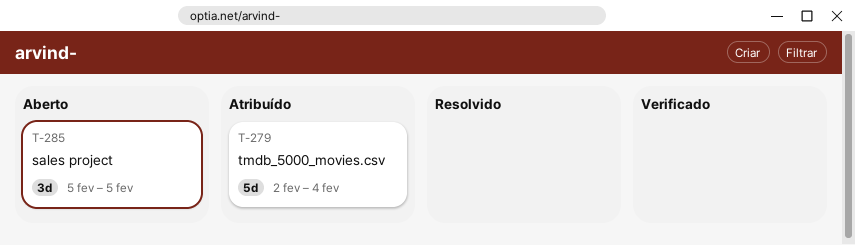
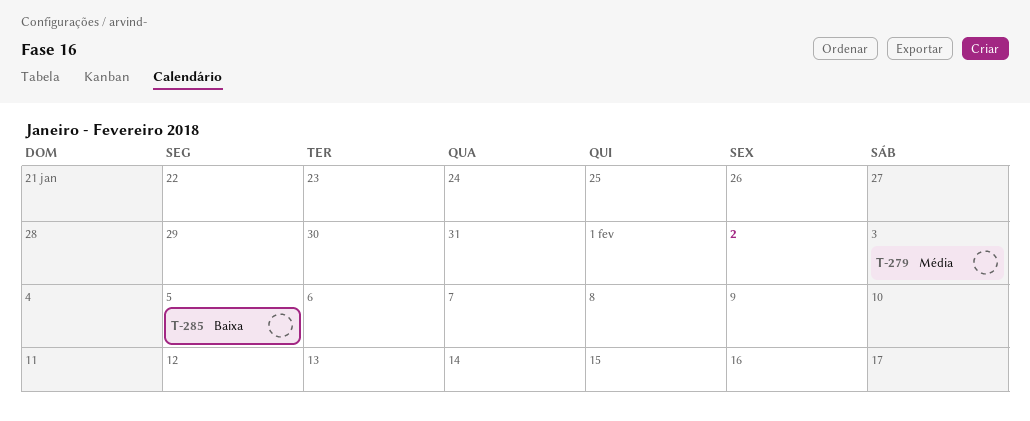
T-279, due: Feb 4 -> Feb 3

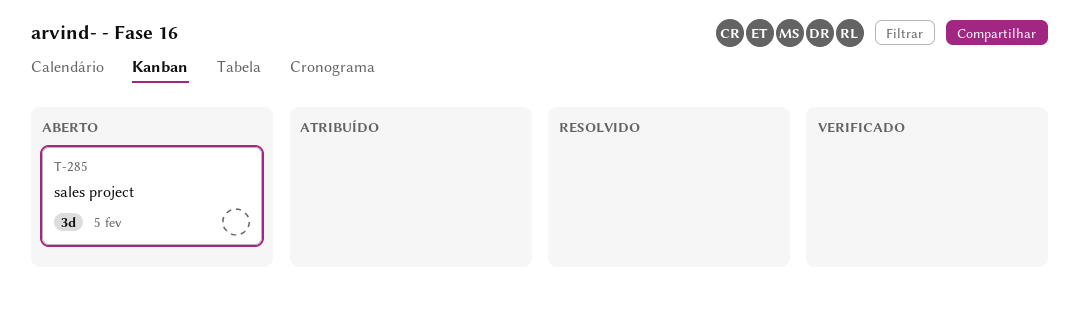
T-279: present -> none

